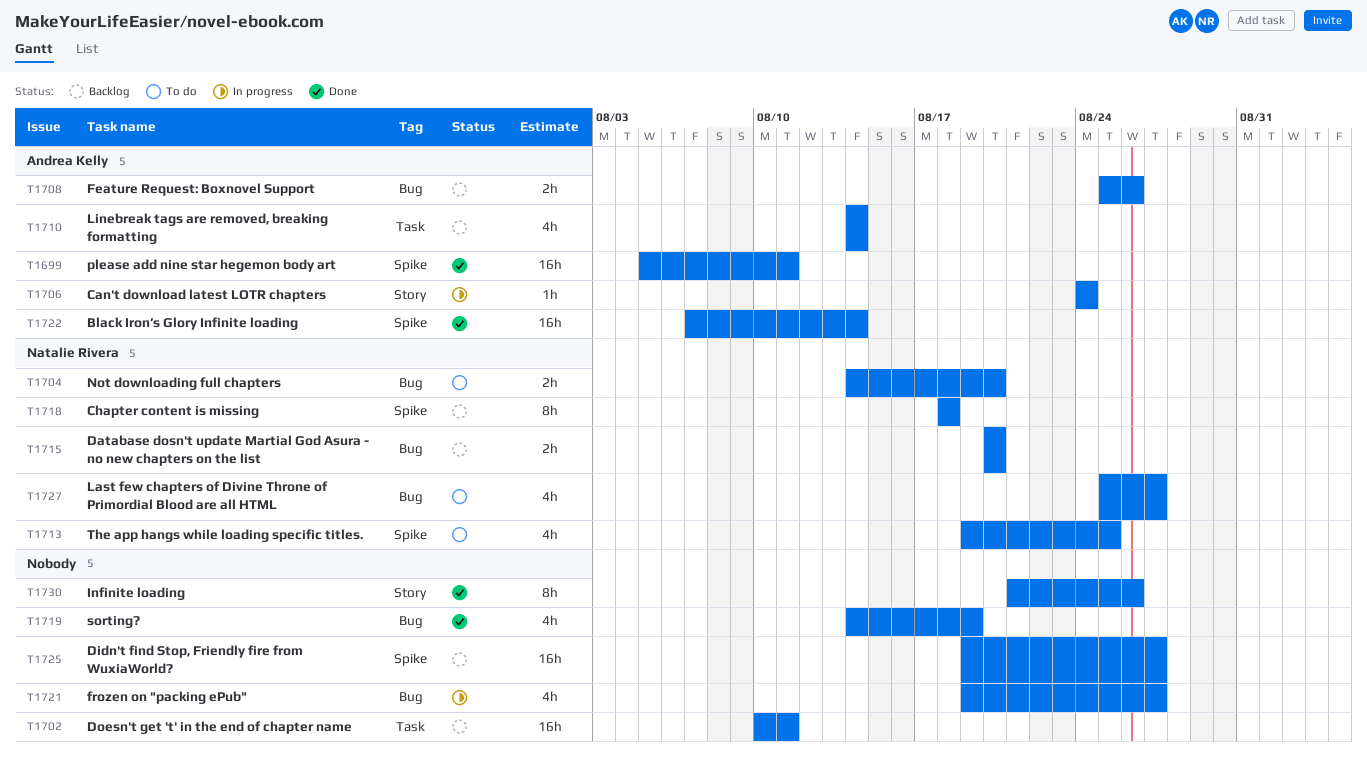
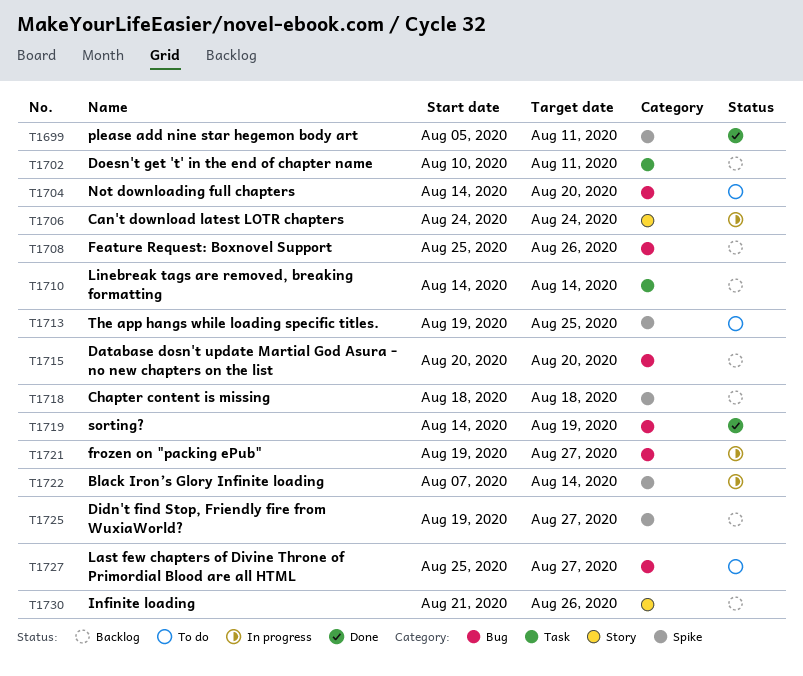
T1722, status: Done -> In progress
T1730, status: Done -> Backlog

